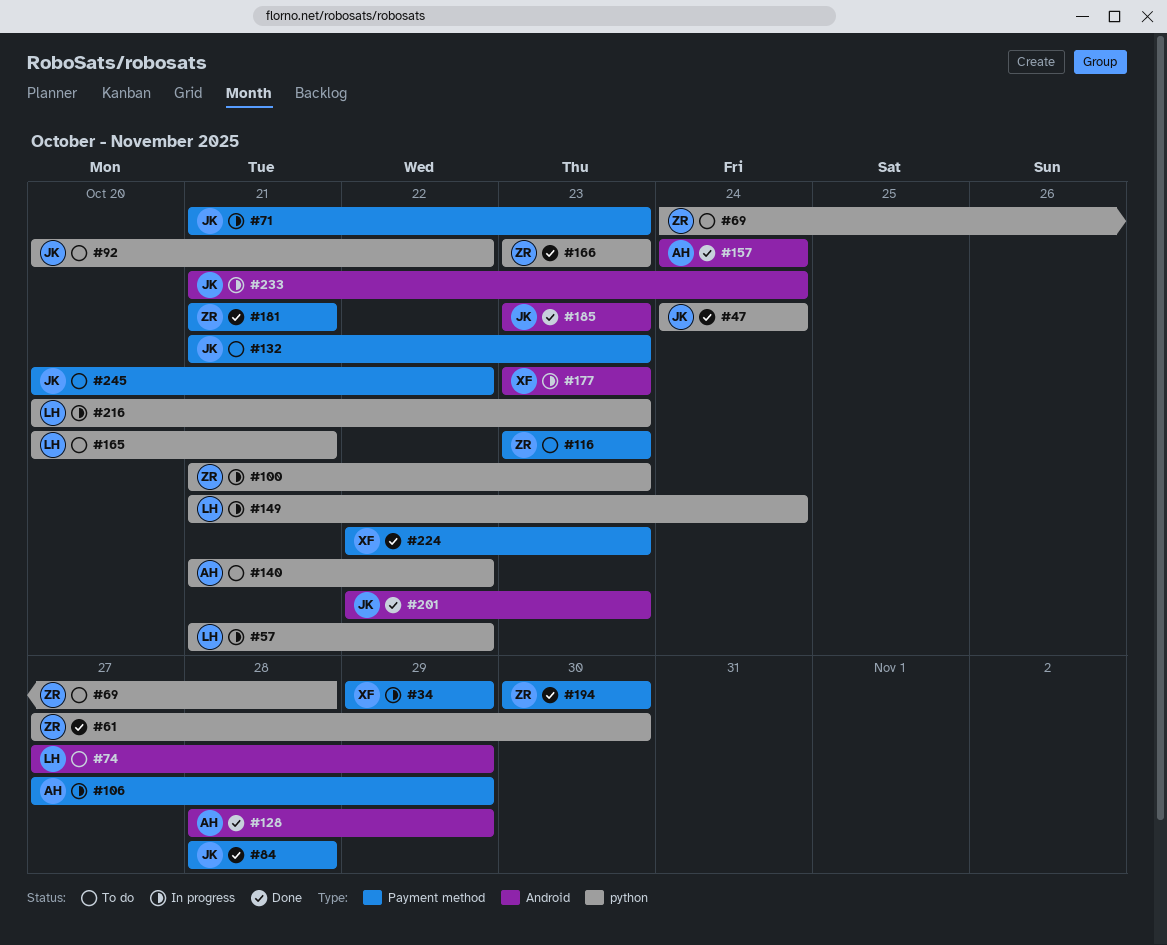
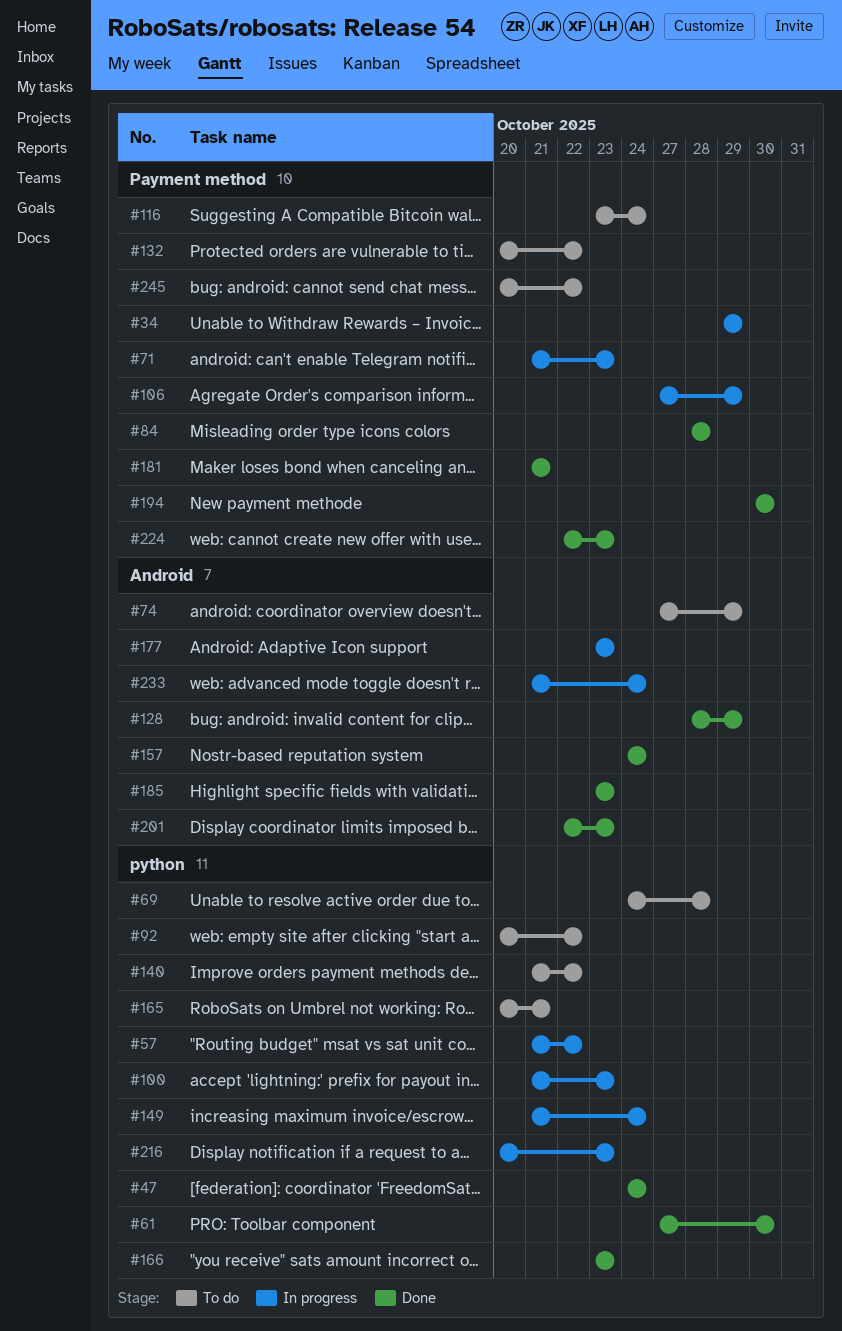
#116, due: Oct 23 -> Oct 24
#132, start: Oct 21 -> Oct 20
#132, due: Oct 23 -> Oct 22

